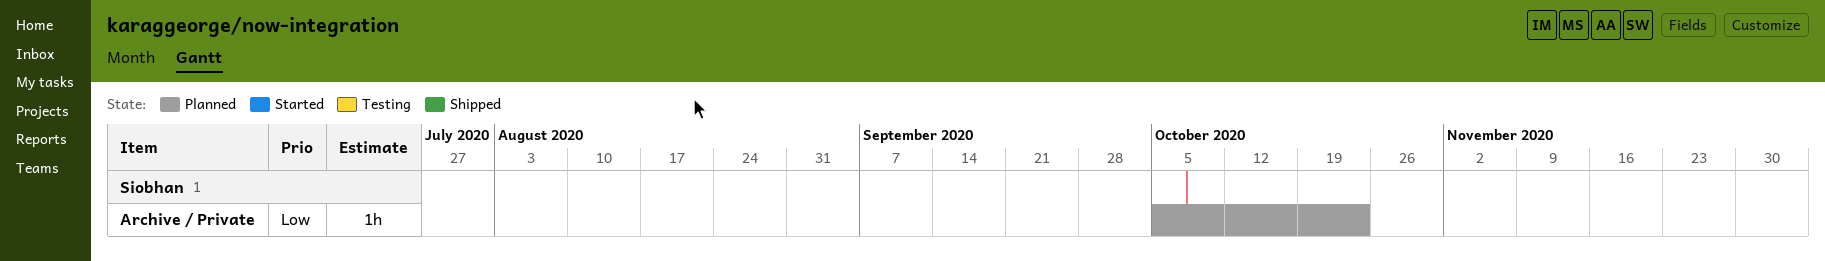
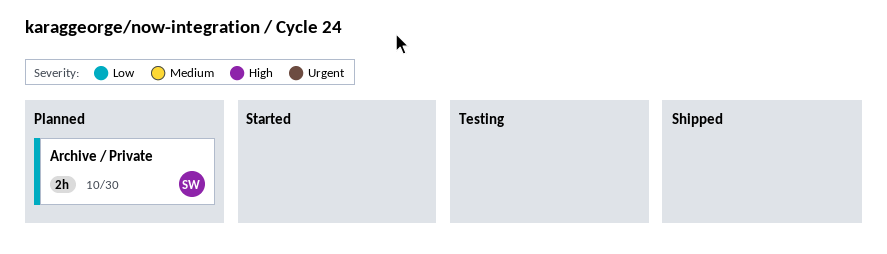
Archive / Private, estimate: 1h -> 2h
Archive / Private, due: Oct 23 -> Oct 30

